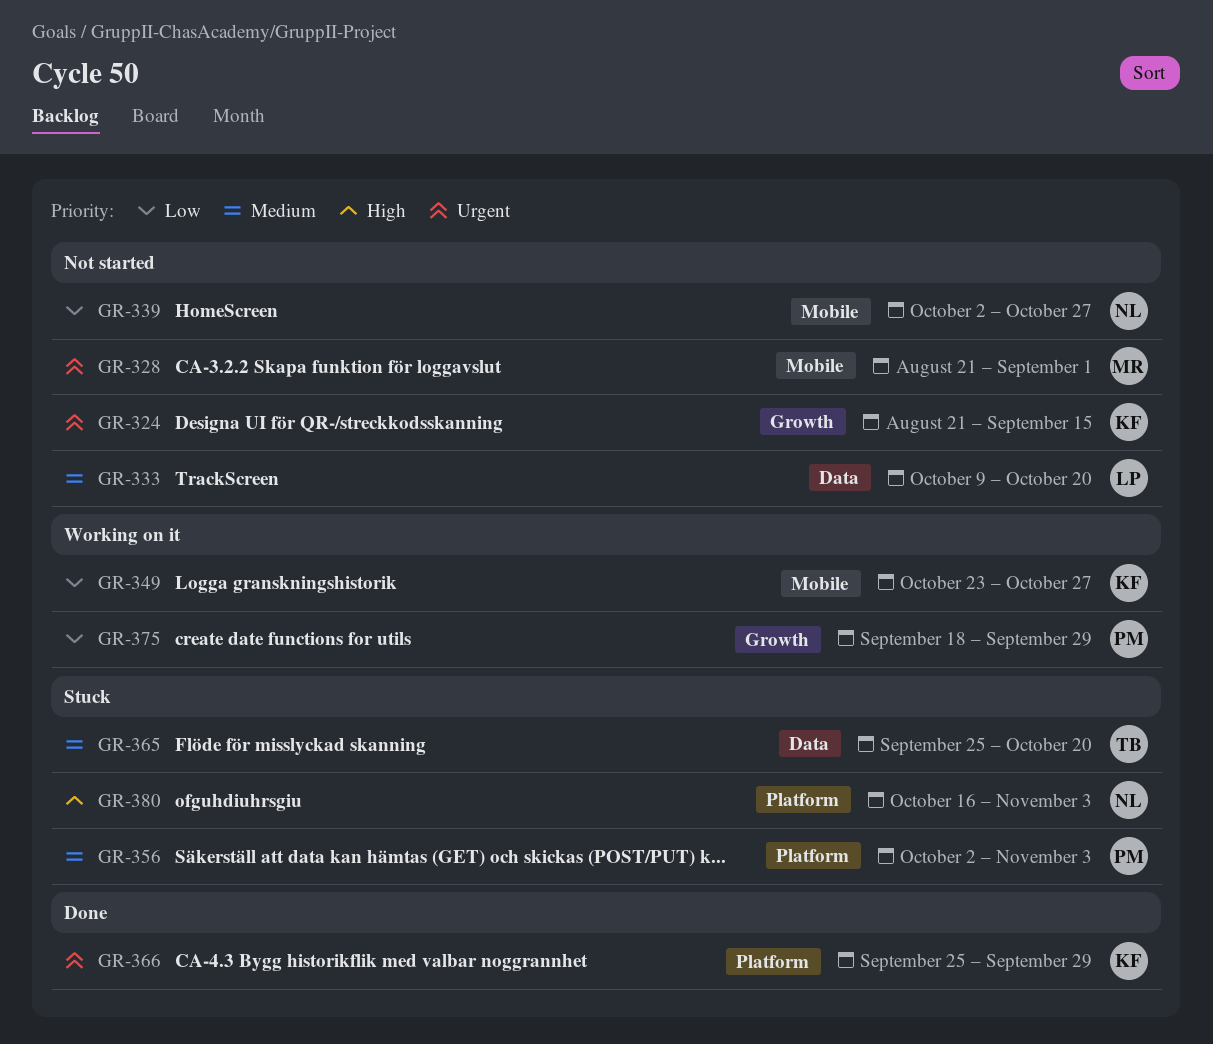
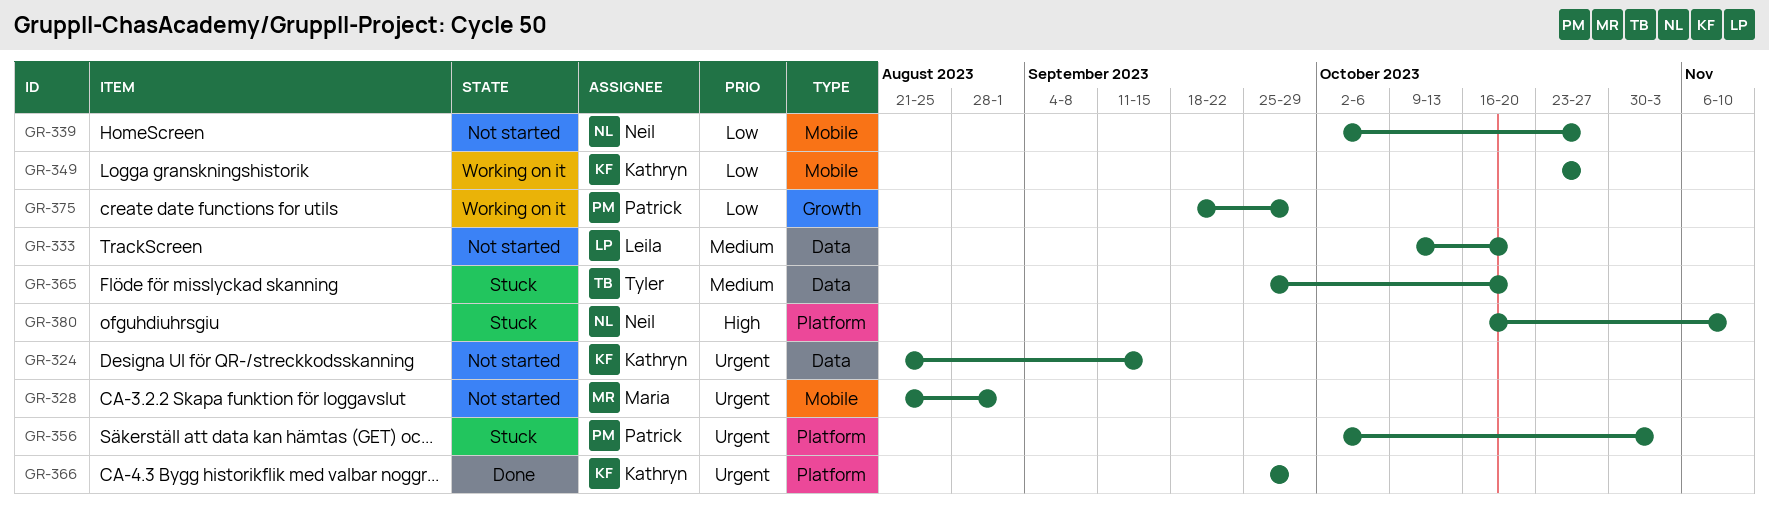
GR-324, label: Growth -> Data
GR-356, priority: Medium -> Urgent
GR-380, due: Nov 3 -> Nov 10

